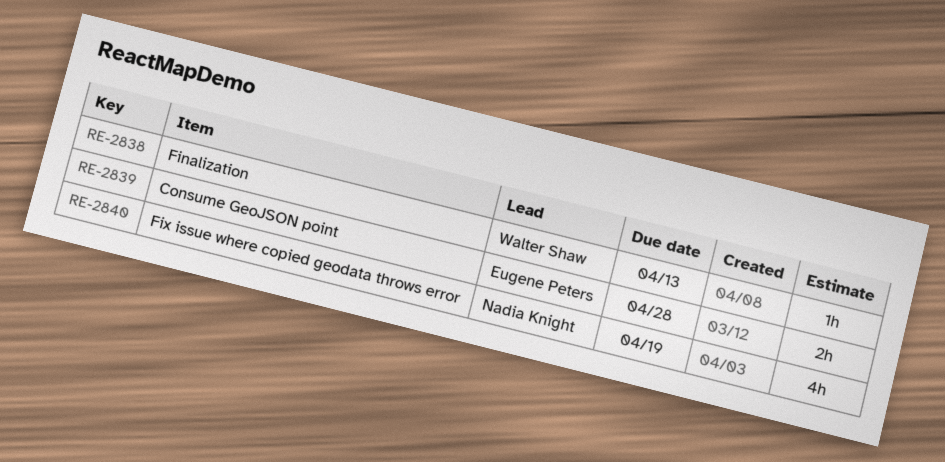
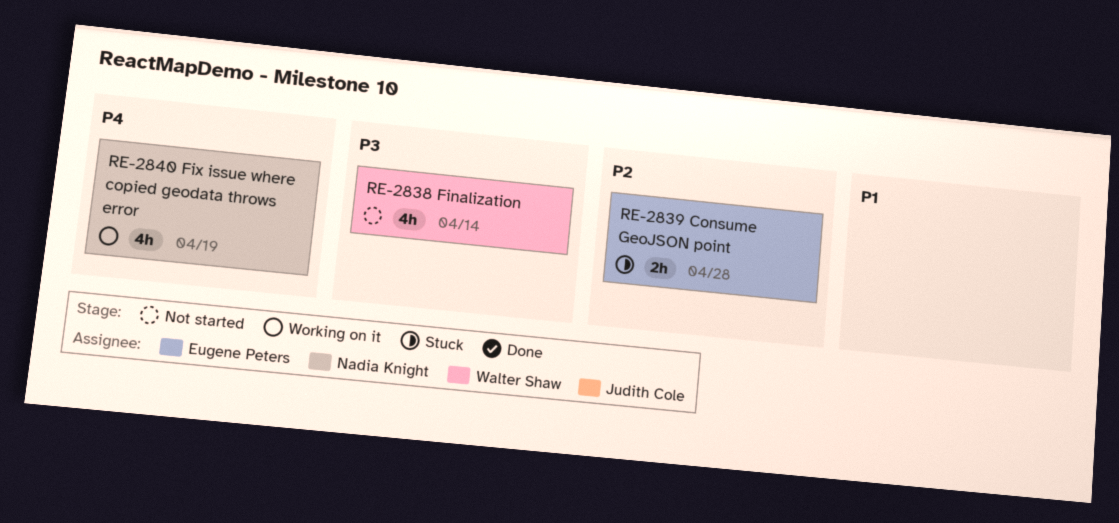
RE-2838, estimate: 1h -> 4h
RE-2838, due: Apr 13 -> Apr 14

